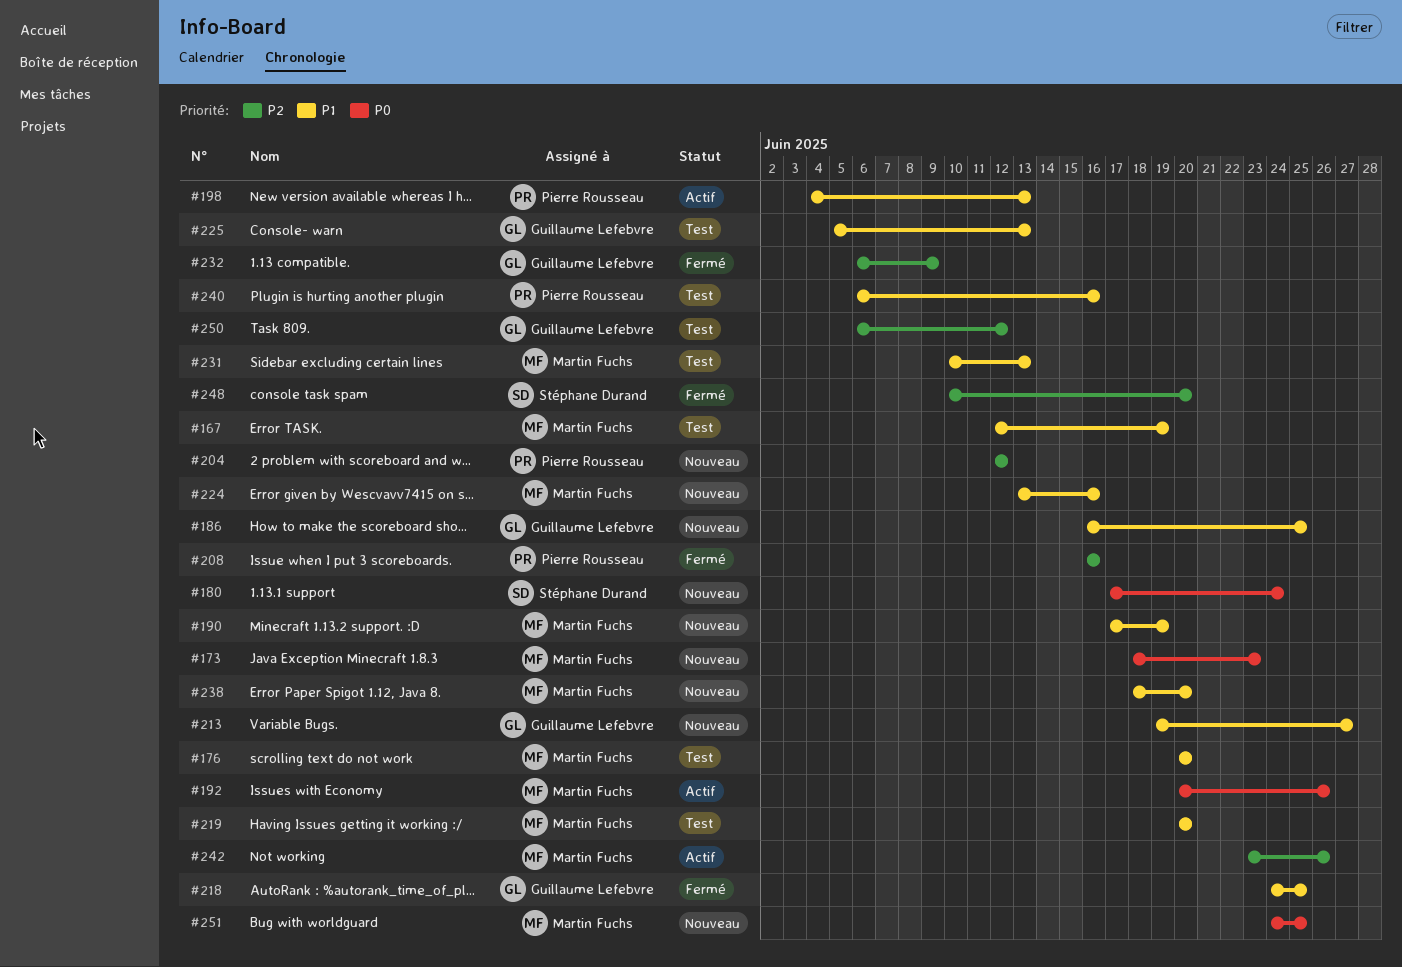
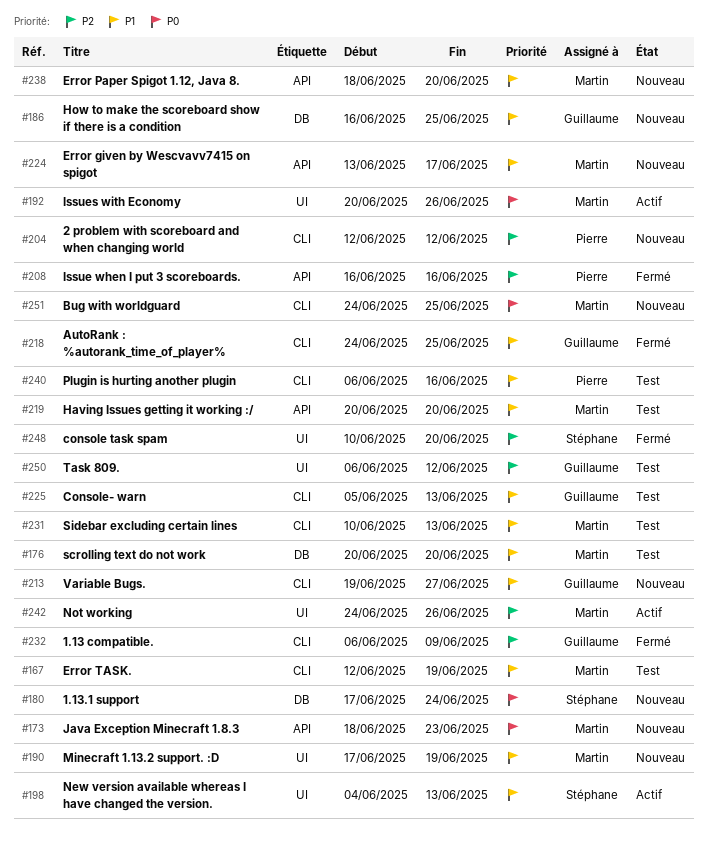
#198, owner: Pierre Rousseau -> Stéphane Durand
#224, due: Jun 16 -> Jun 17
#242, start: Jun 23 -> Jun 24

